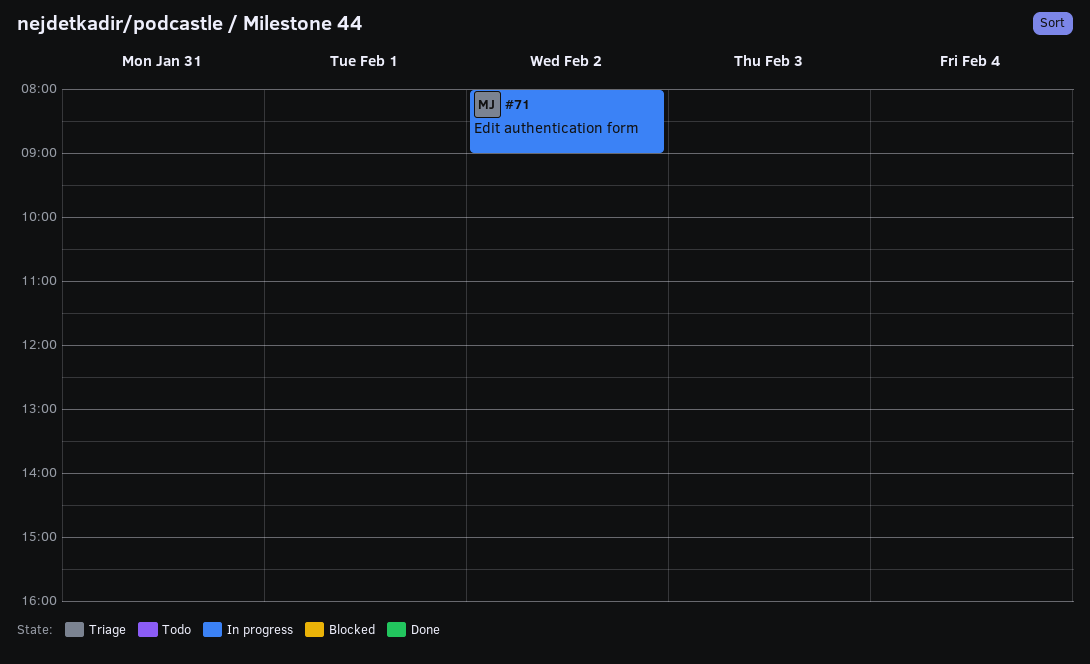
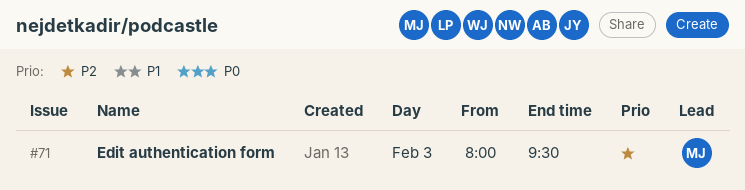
#71, day: Feb 2 -> Feb 3
#71, ends: 09:00 -> 09:30

